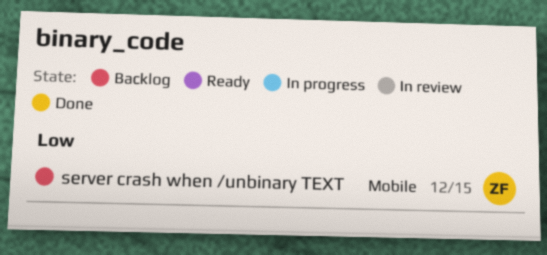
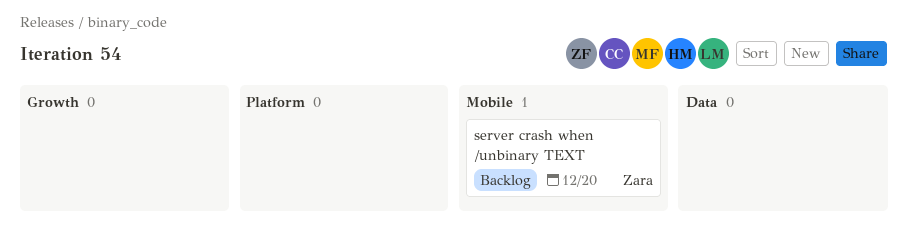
server crash when /unbinary TEXT, due: Dec 15 -> Dec 20

